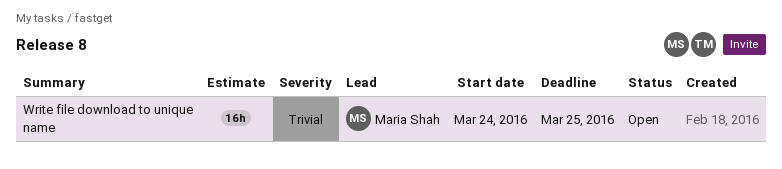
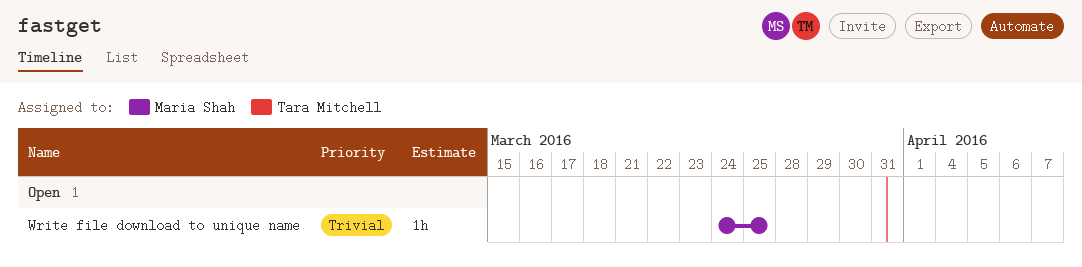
Write file download to unique name, estimate: 16h -> 1h

